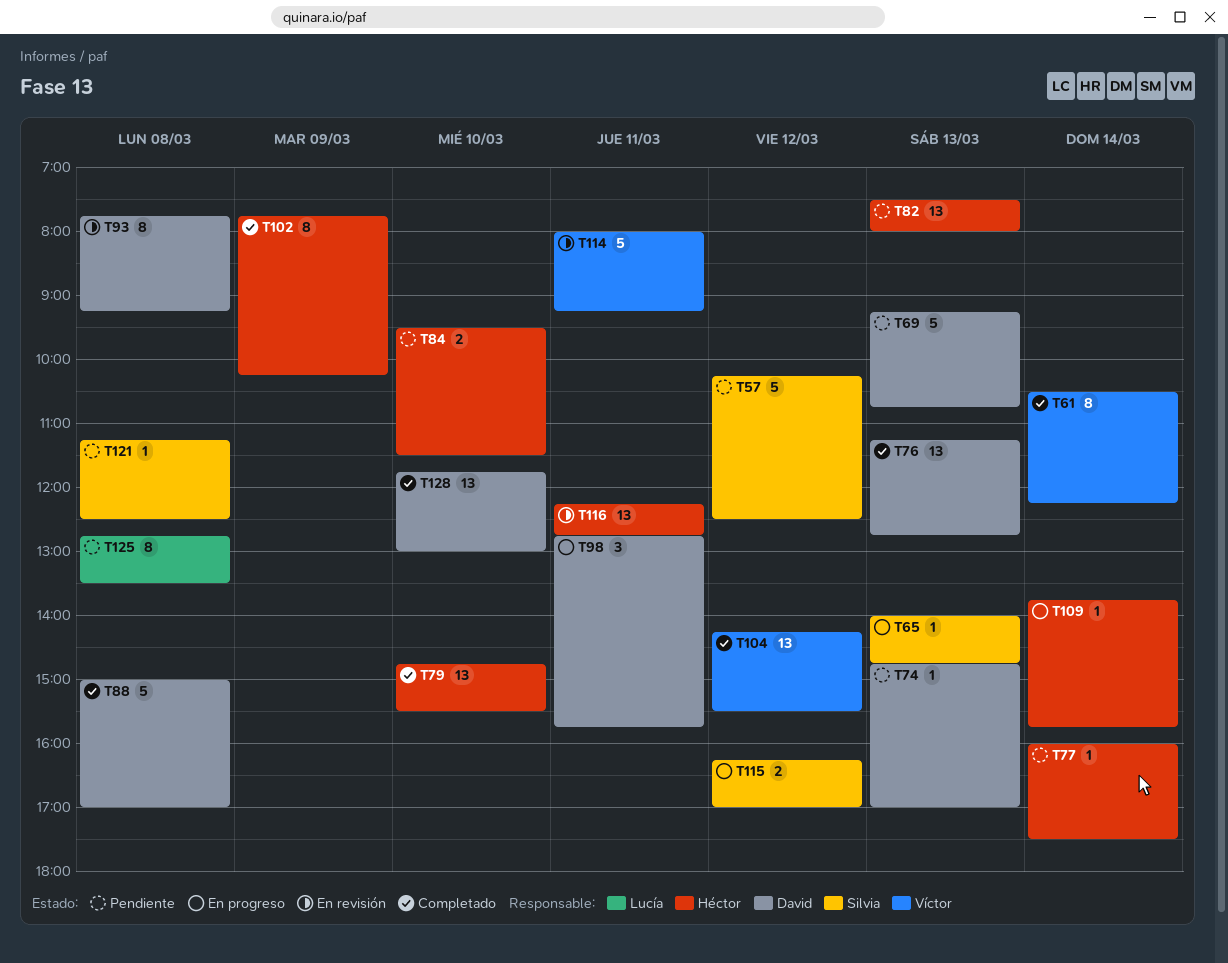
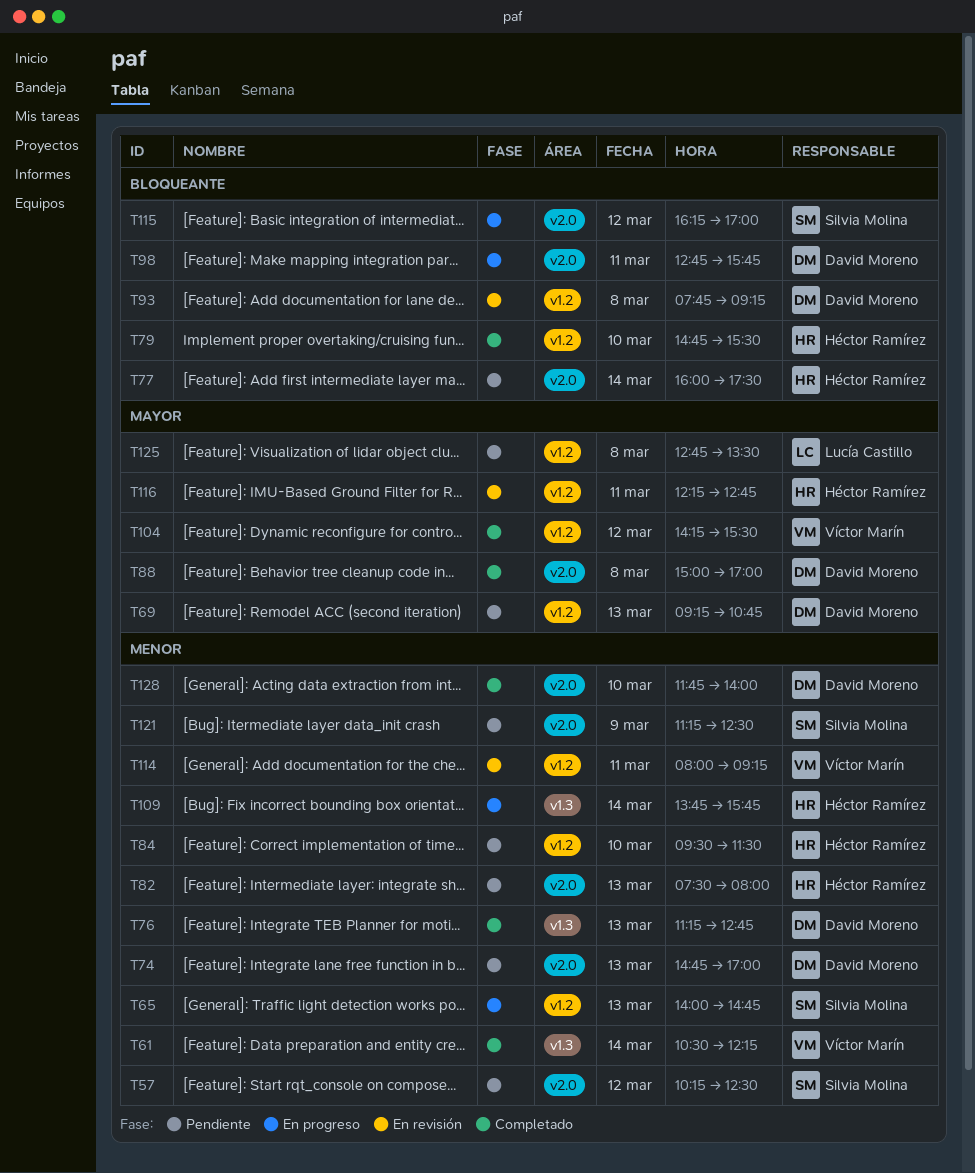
T102: present -> none
T121, day: Mar 8 -> Mar 9
T128, ends: 13:00 -> 14:00

